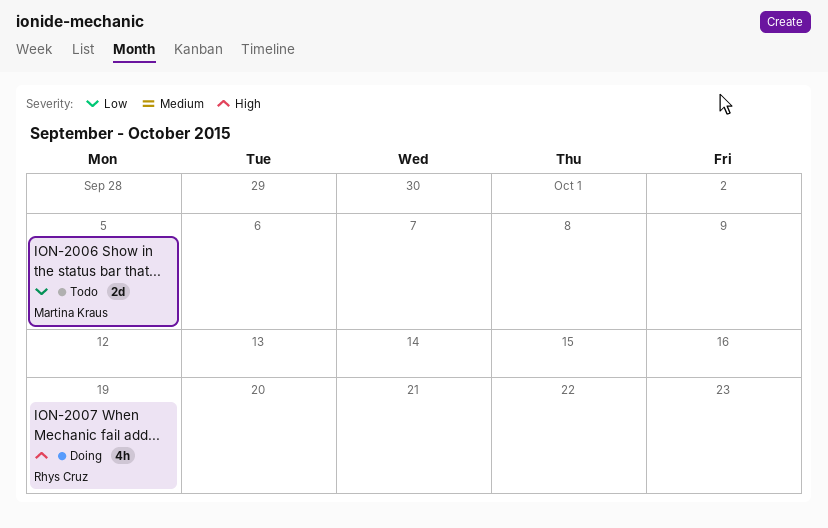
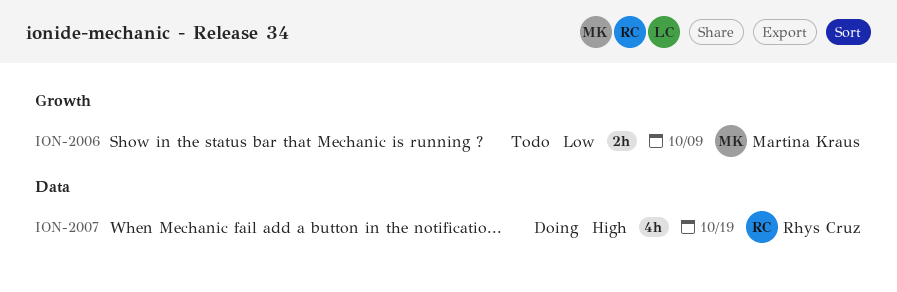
ION-2006, estimate: 2d -> 2h
ION-2006, due: Oct 5 -> Oct 9

